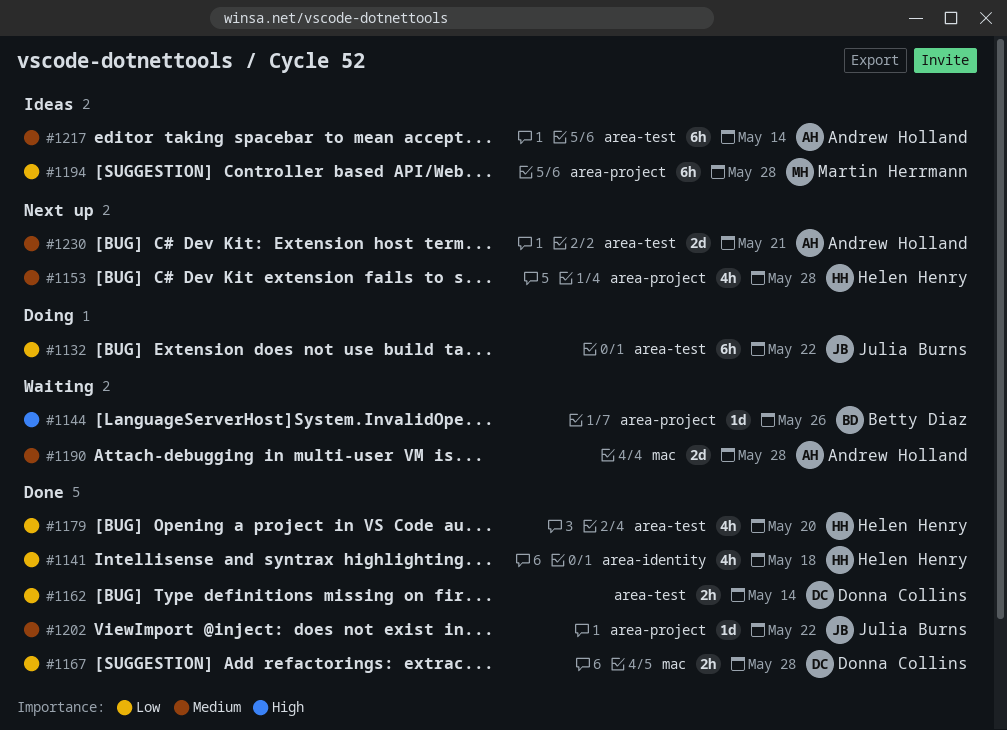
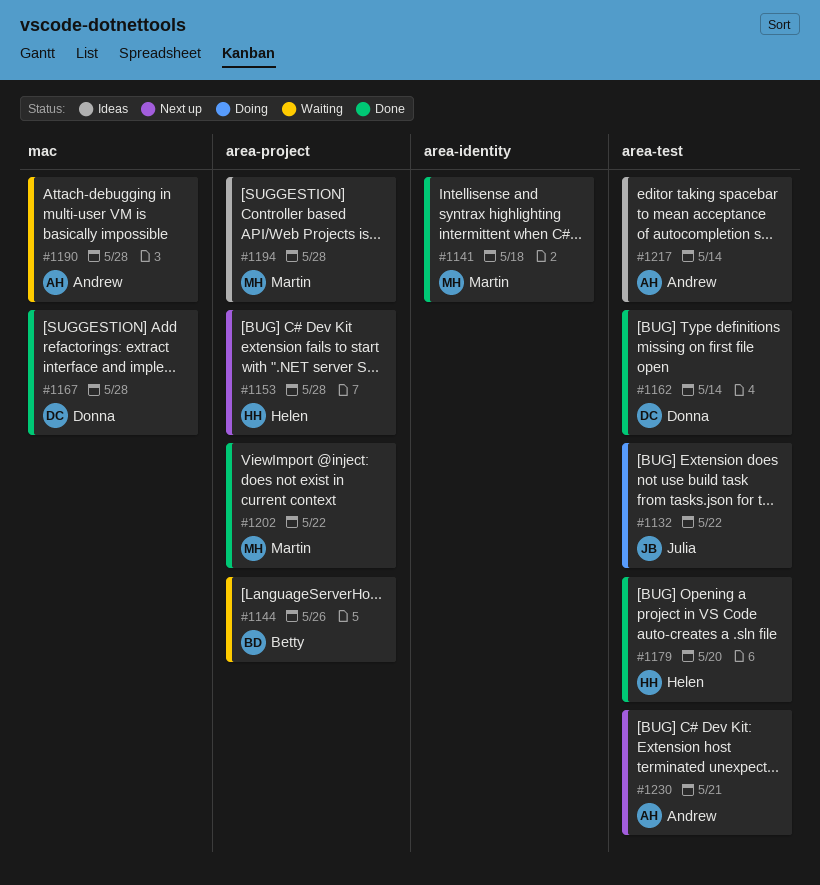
#1141, owner: Helen Henry -> Martin Herrmann
#1202, owner: Julia Burns -> Martin Herrmann

